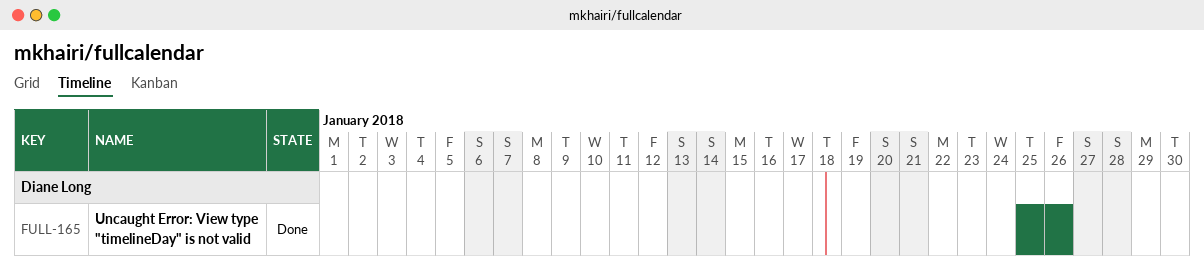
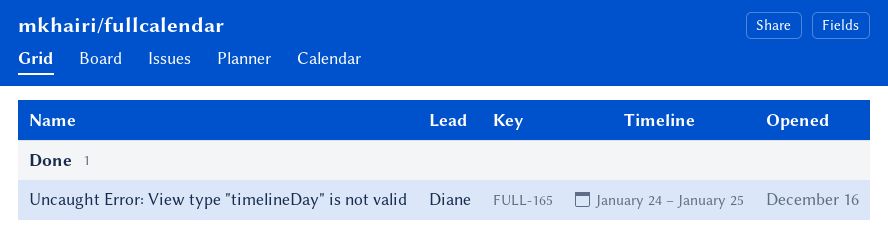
FULL-165, start: Jan 25 -> Jan 24
FULL-165, due: Jan 26 -> Jan 25

